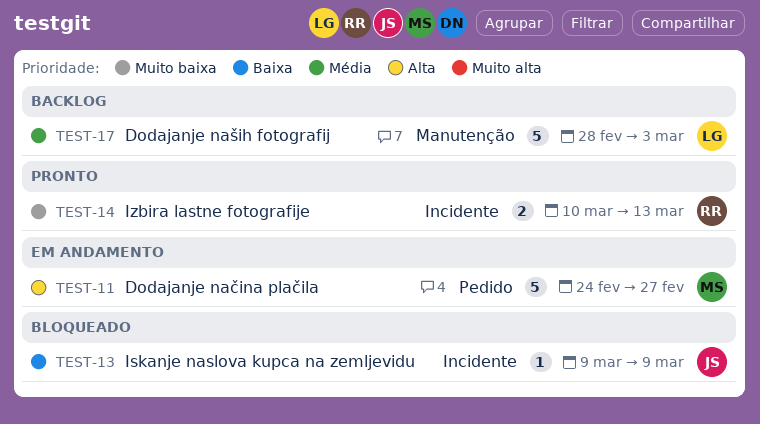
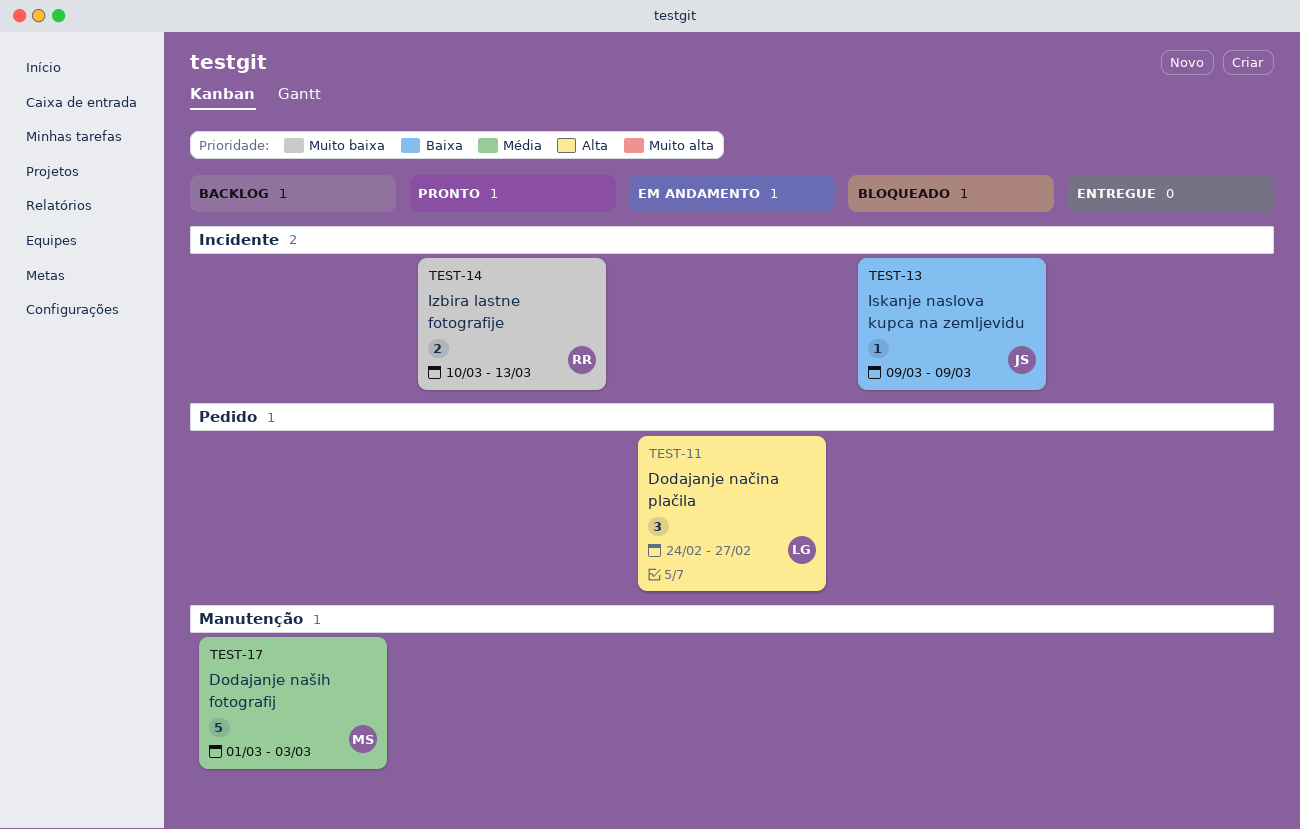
TEST-11, owner: MS -> LG
TEST-11, estimate: 5 -> 3
TEST-17, owner: LG -> MS
TEST-17, start: Feb 28 -> Mar 1

